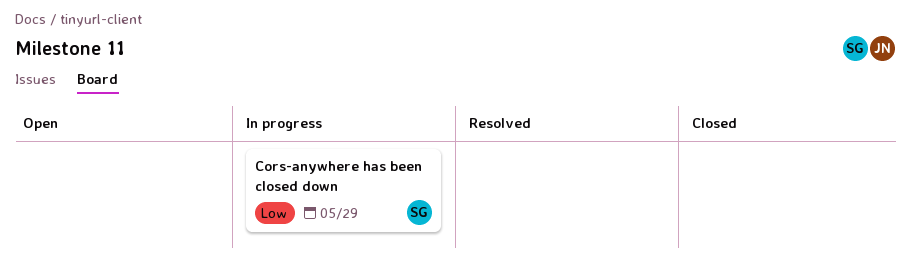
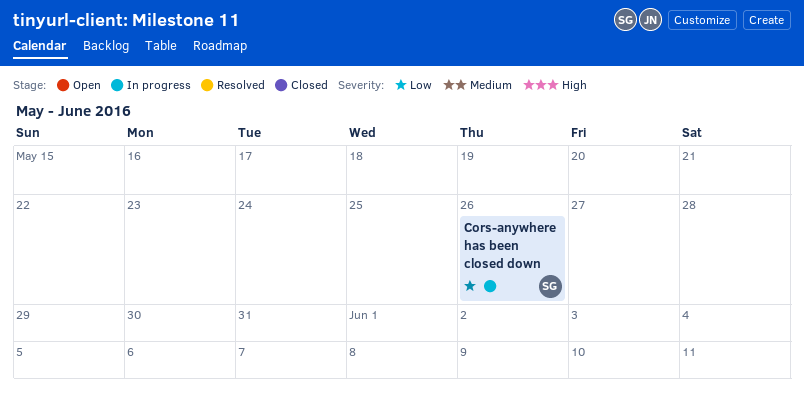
Cors-anywhere has been closed down, due: May 29 -> May 26

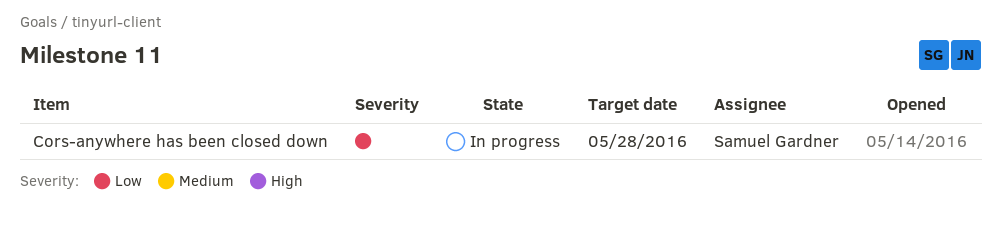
Cors-anywhere has been closed down, due: May 26 -> May 28

